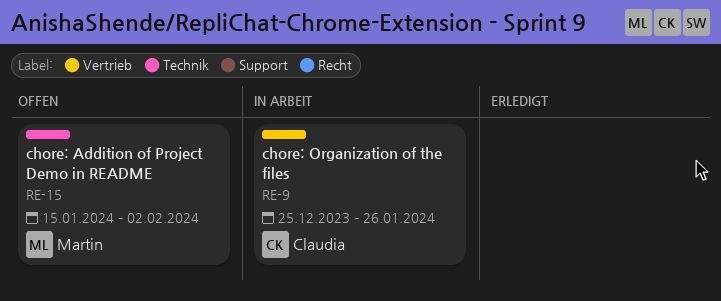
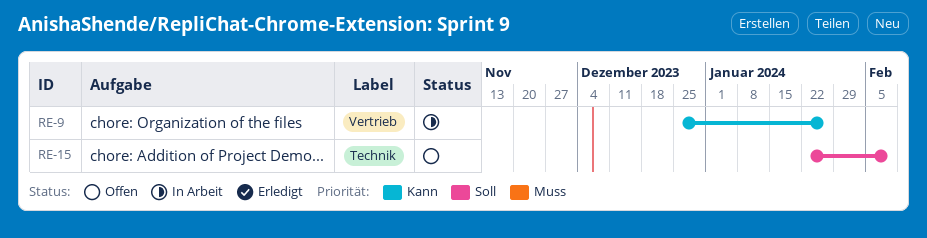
RE-15, start: Jan 15 -> Jan 22
RE-15, due: Feb 2 -> Feb 9

